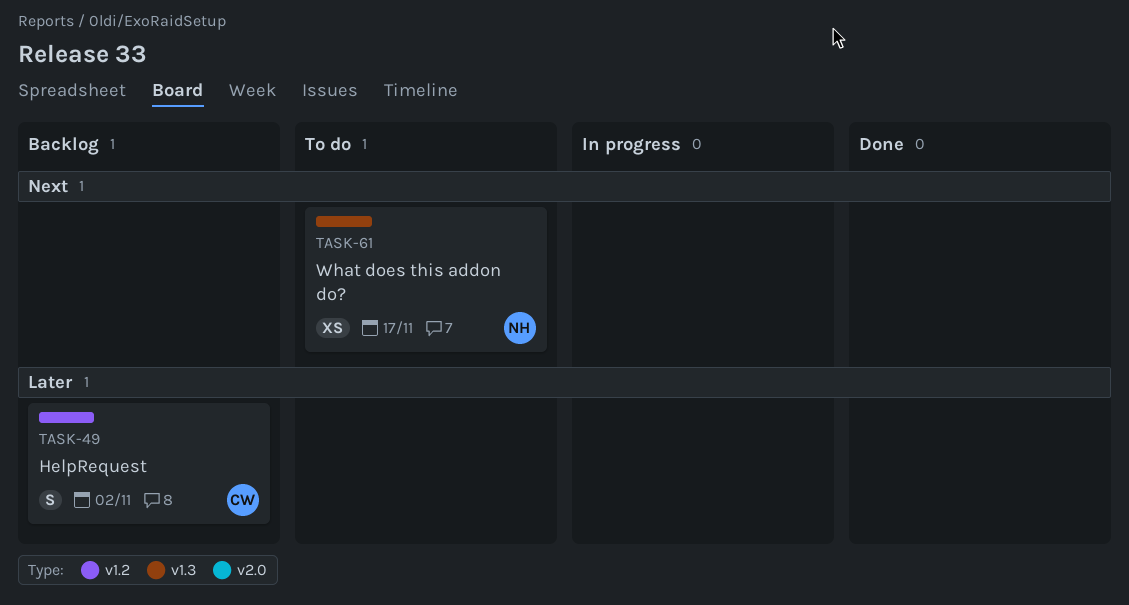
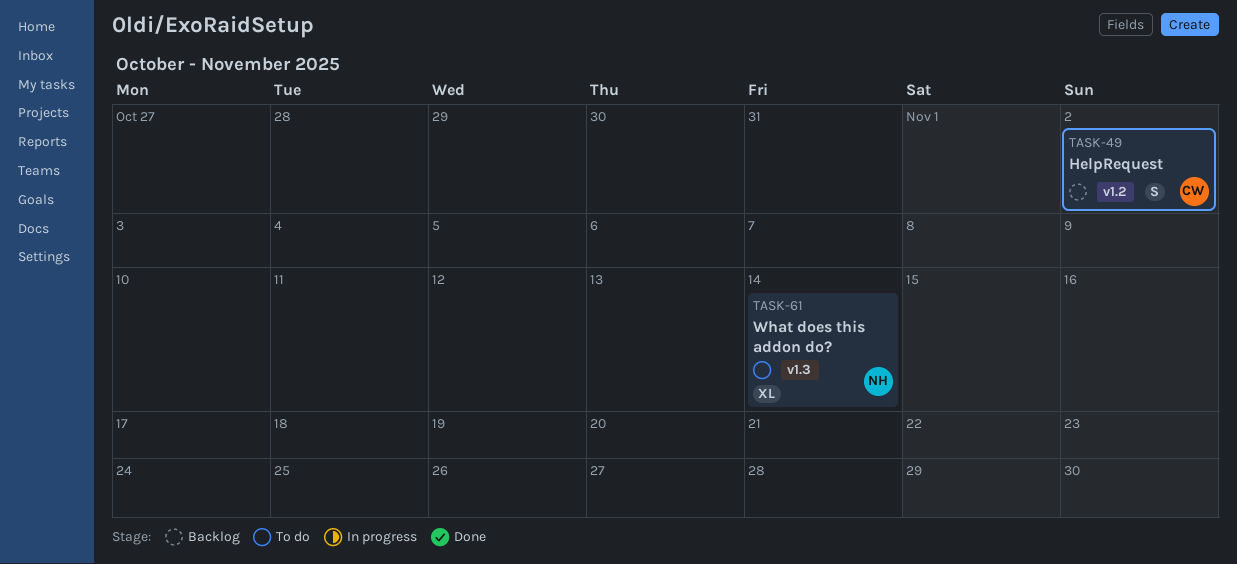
TASK-61, estimate: XS -> XL
TASK-61, due: Nov 17 -> Nov 14

